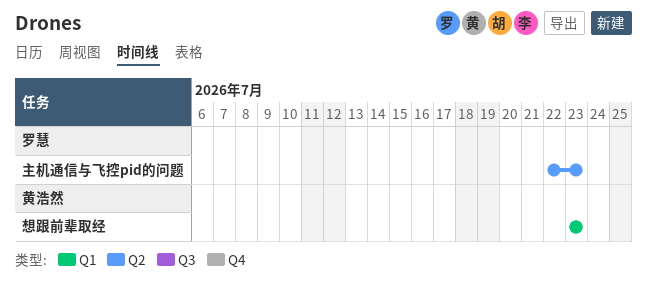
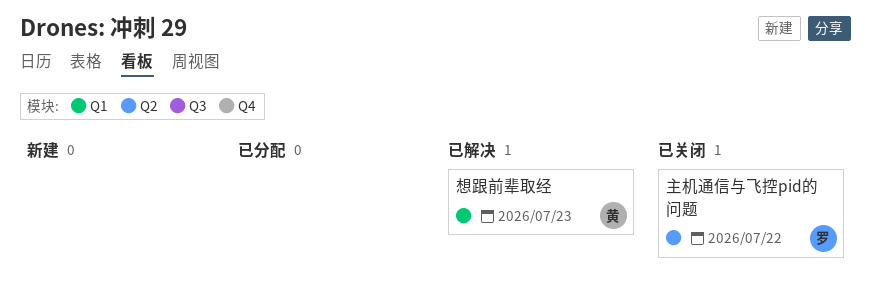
主机通信与飞控pid的问题, due: Jul 23 -> Jul 22

